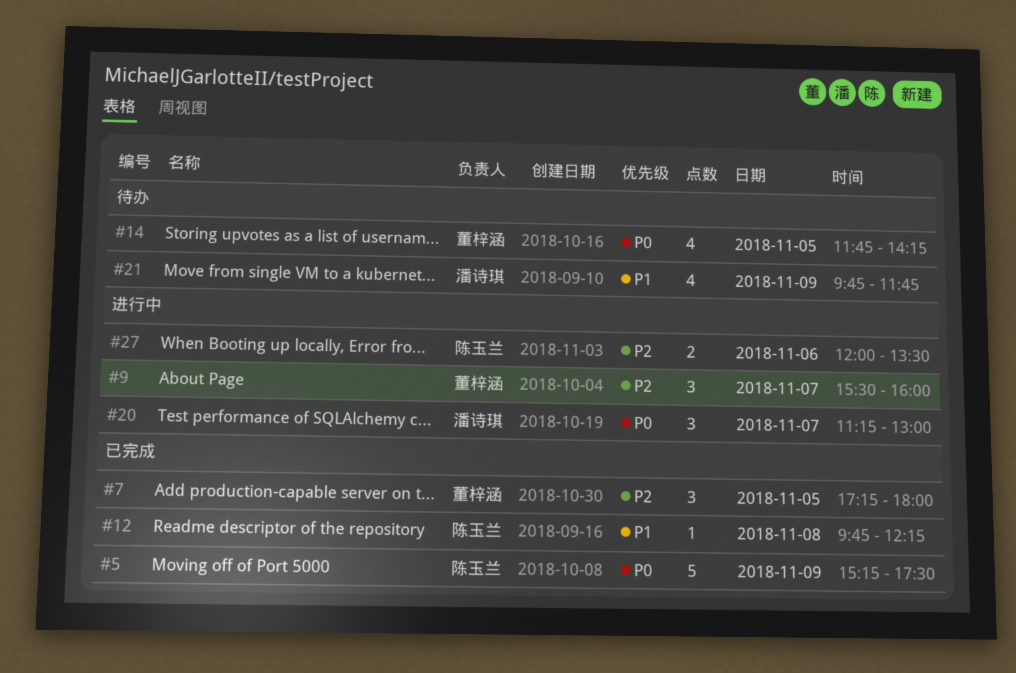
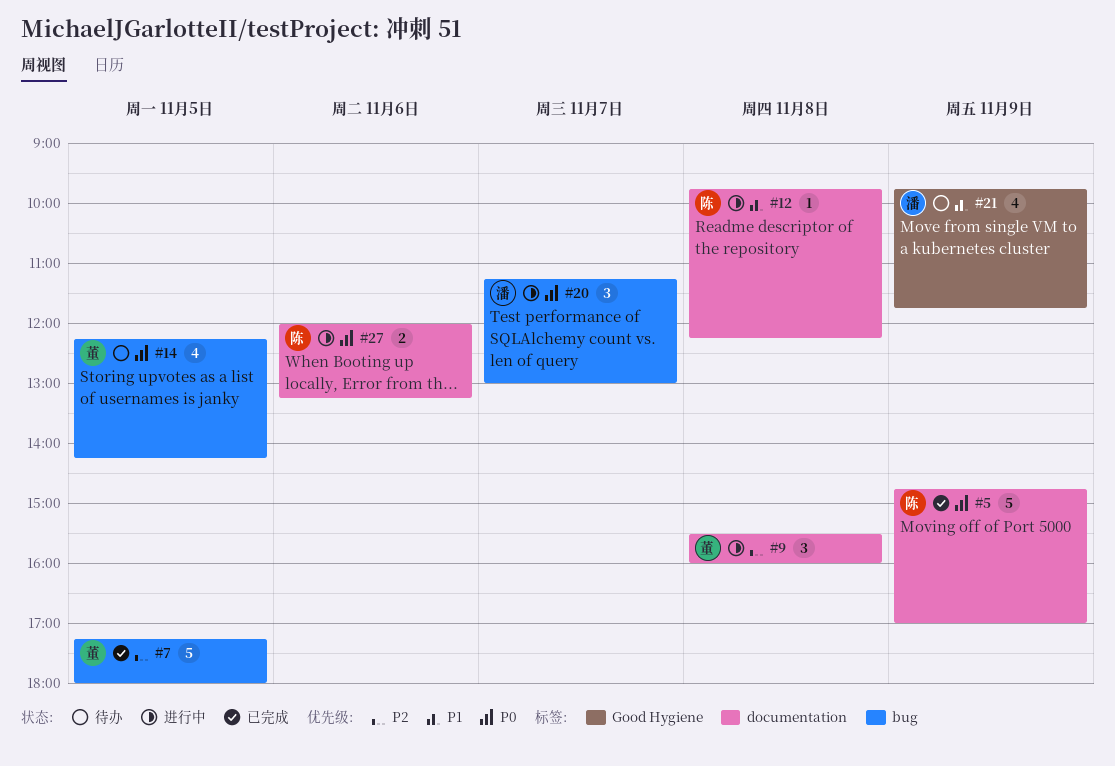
#5, begins: 15:15 -> 14:45
#5, ends: 17:30 -> 17:00
#7, estimate: 3 -> 5
#9, day: Nov 7 -> Nov 8
#12, status: 已完成 -> 进行中
#14, begins: 11:45 -> 12:15
#27, priority: P2 -> P0
#27, ends: 13:30 -> 13:15

